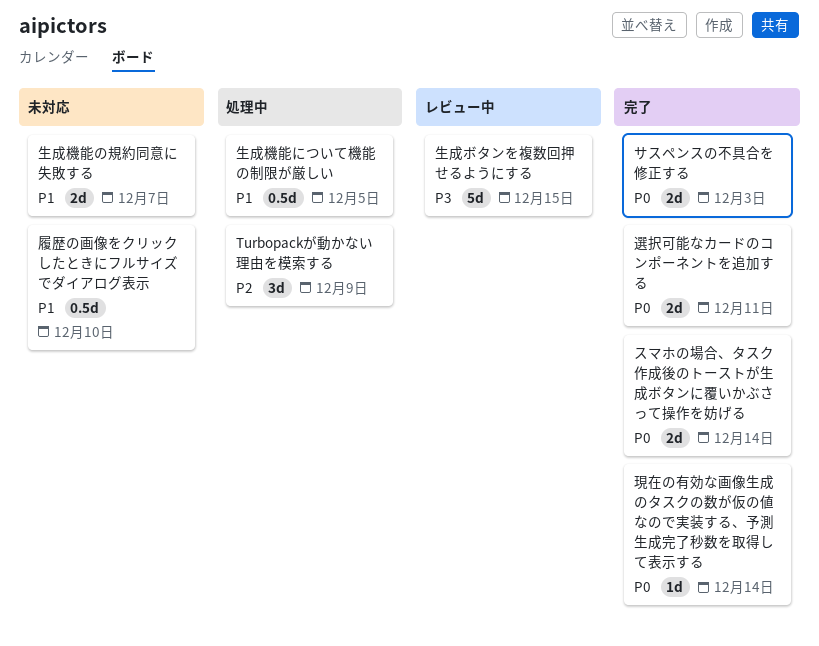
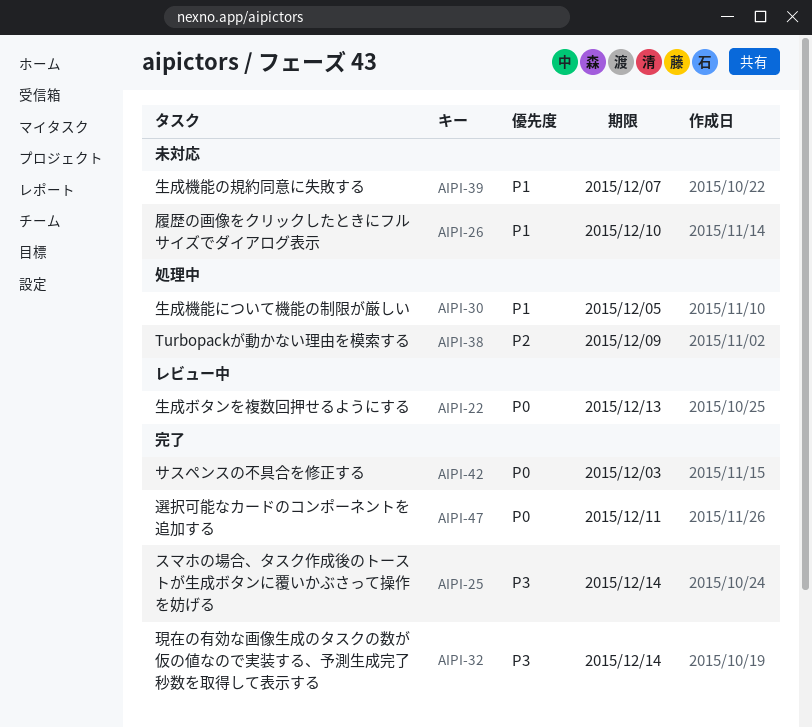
スマホの場合、タスク作成後のトーストが生成ボタンに覆いかぶさって操作を妨げる, priority: P0 -> P3
現在の有効な画像生成のタスクの数が仮の値なので実装する、予測生成完了秒数を取得して表示する, priority: P0 -> P3
生成ボタンを複数回押せるようにする, priority: P3 -> P0
生成ボタンを複数回押せるようにする, due: Dec 15 -> Dec 13

